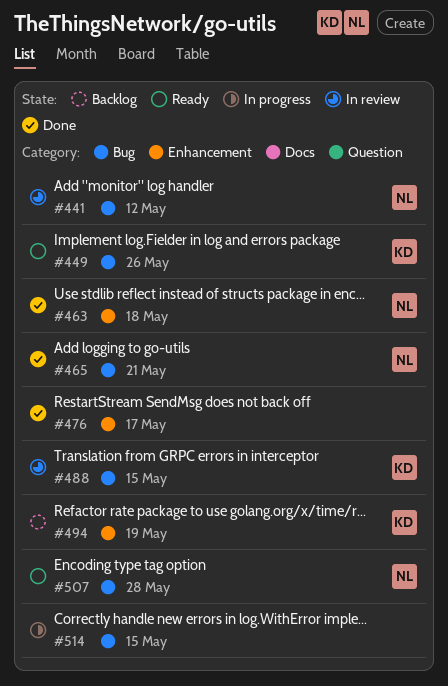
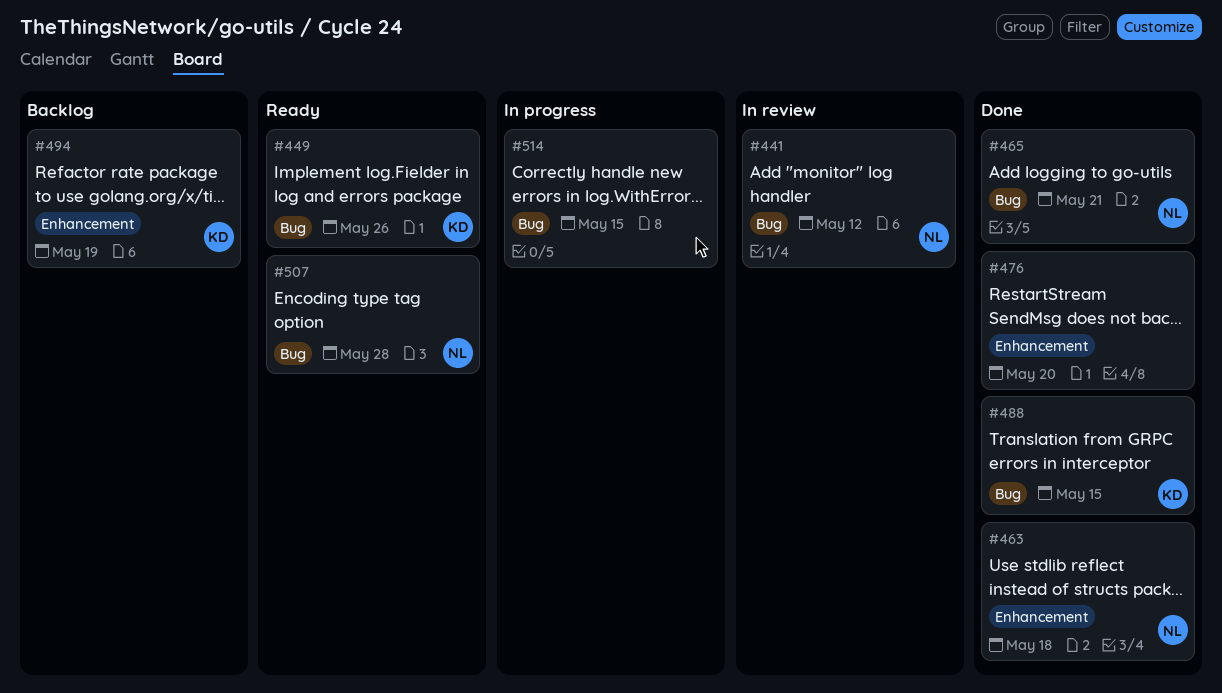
#476, due: May 17 -> May 20
#488, status: In review -> Done

